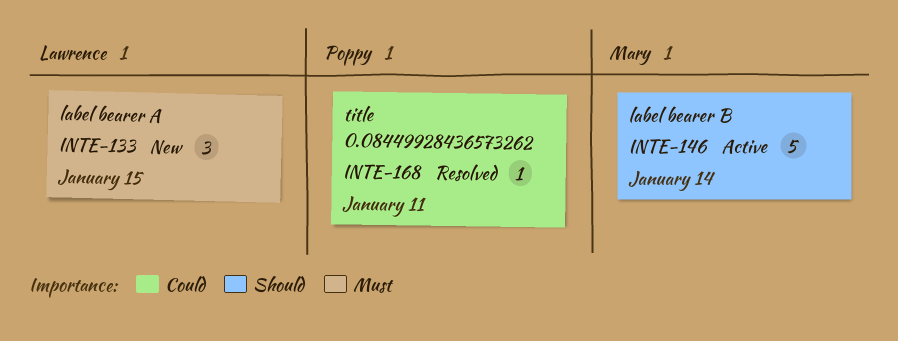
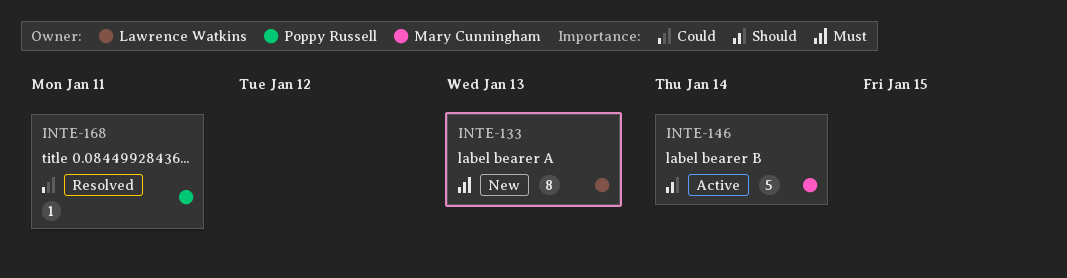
INTE-133, estimate: 3 -> 8
INTE-133, due: Jan 15 -> Jan 13

